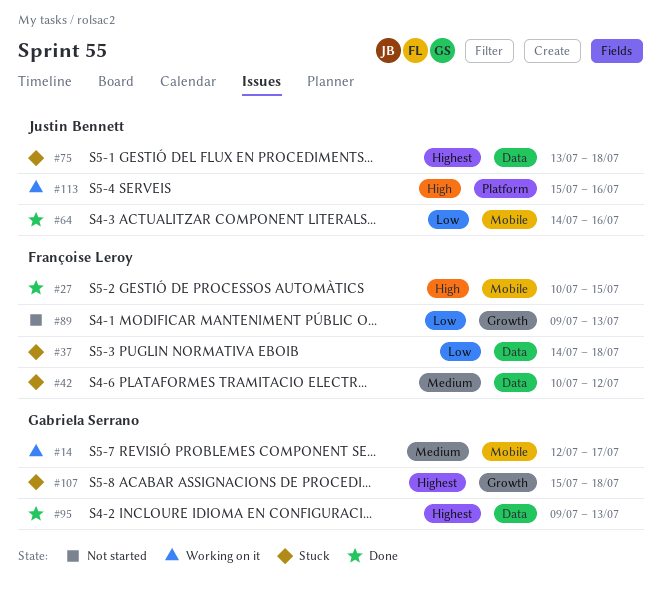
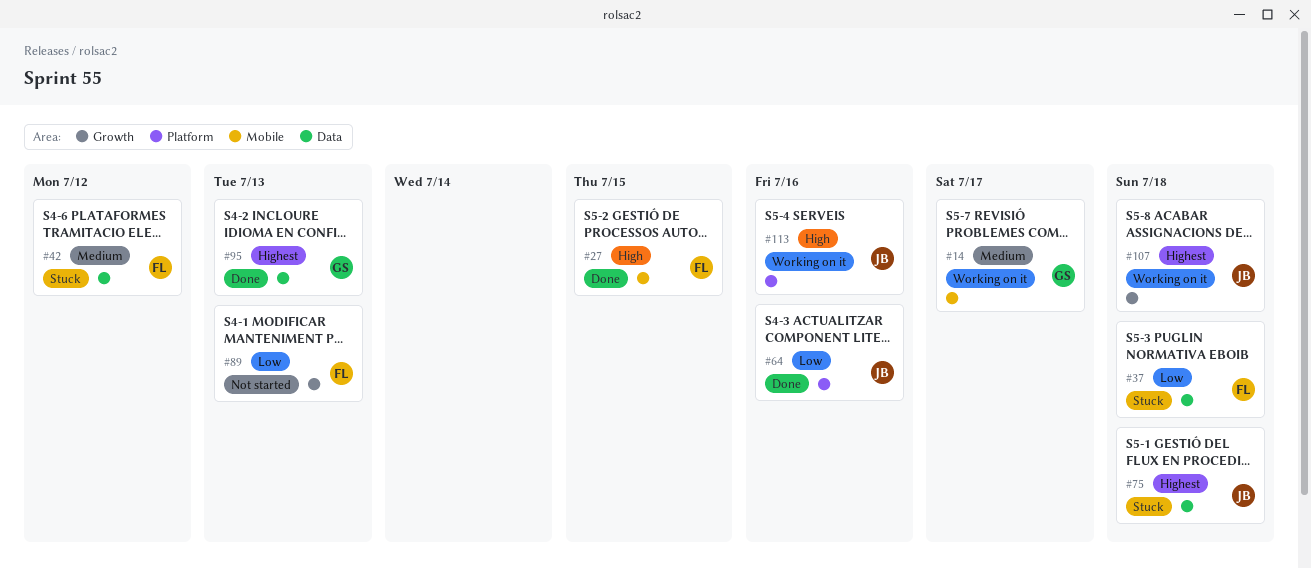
#64, label: Mobile -> Platform
#107, status: Stuck -> Working on it
#107, owner: Gabriela Serrano -> Justin Bennett

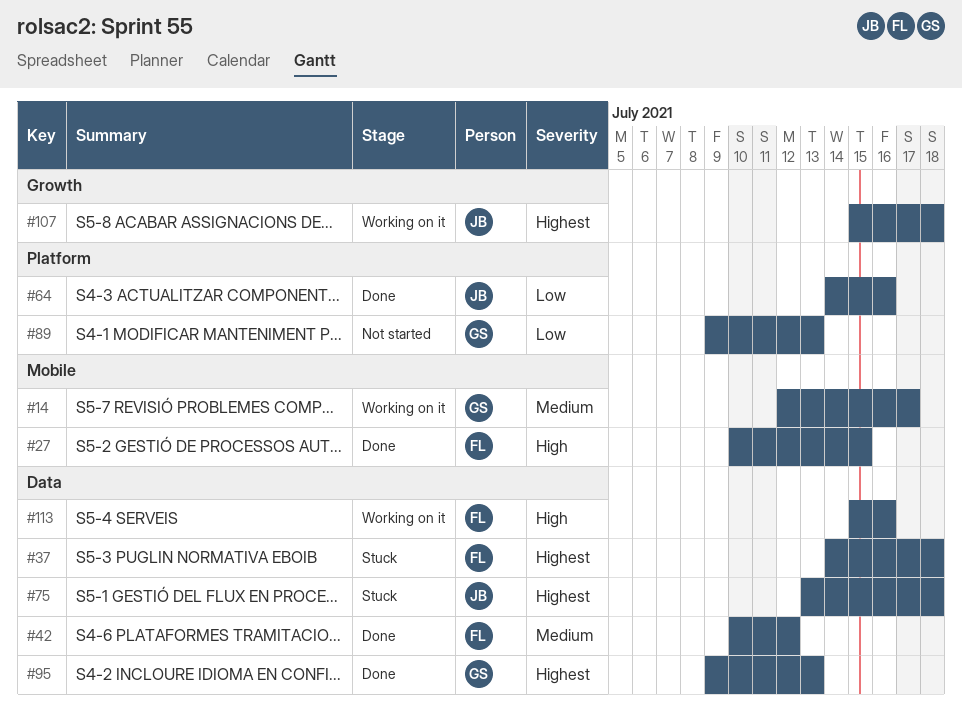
#37, priority: Low -> Highest
#42, status: Stuck -> Done
#89, owner: FL -> GS
#89, label: Growth -> Platform
#113, owner: JB -> FL
#113, label: Platform -> Data

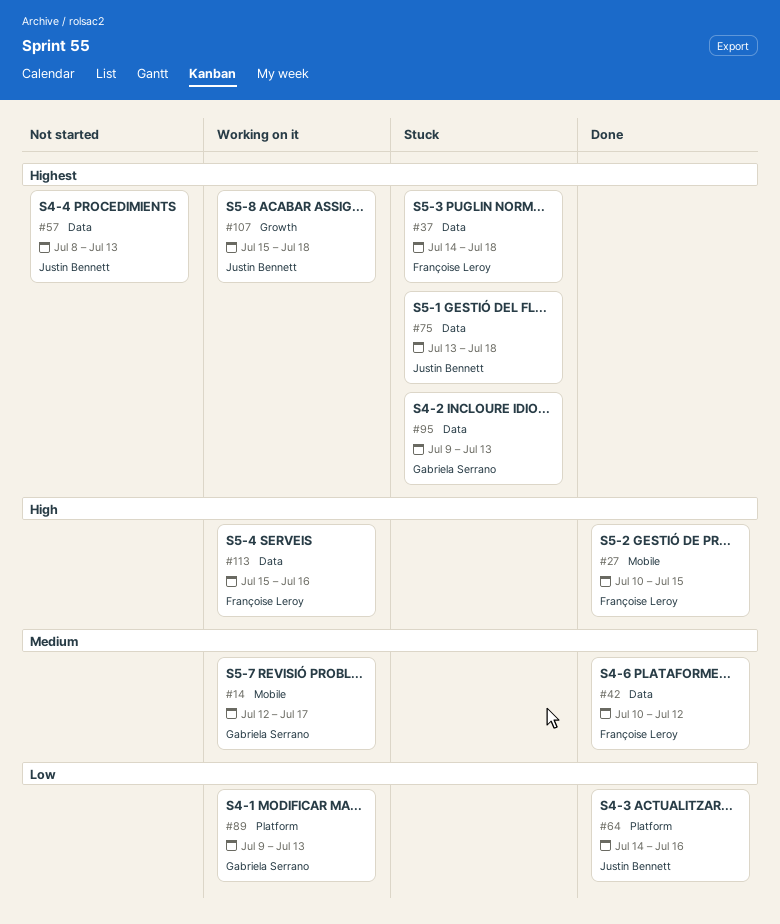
#57: none -> present
#89, status: Not started -> Working on it
#95, status: Done -> Stuck

